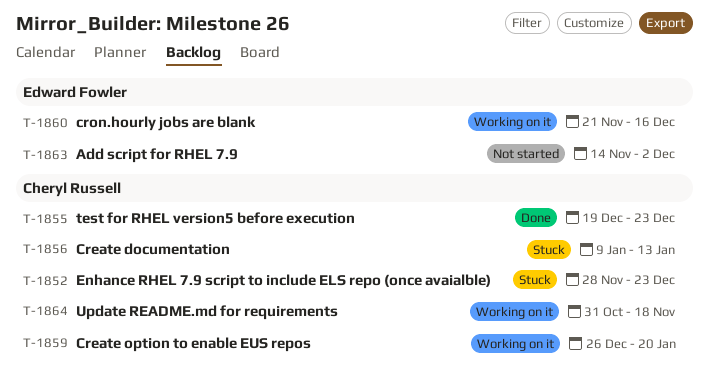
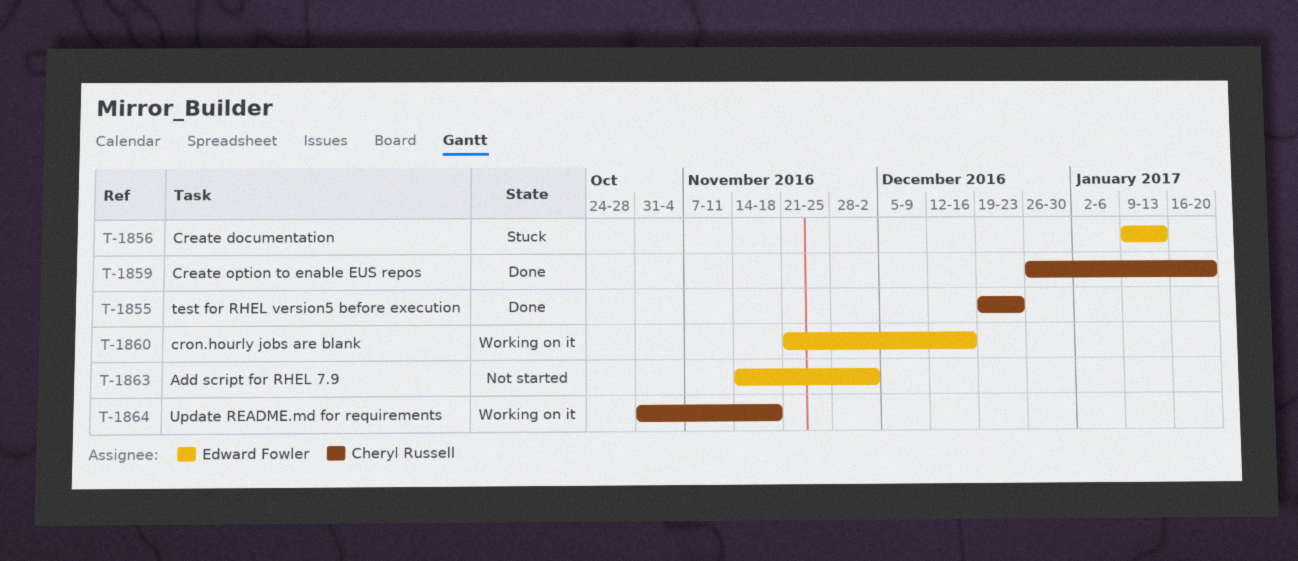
T-1852: present -> none
T-1856, owner: Cheryl Russell -> Edward Fowler
T-1859, status: Working on it -> Done

